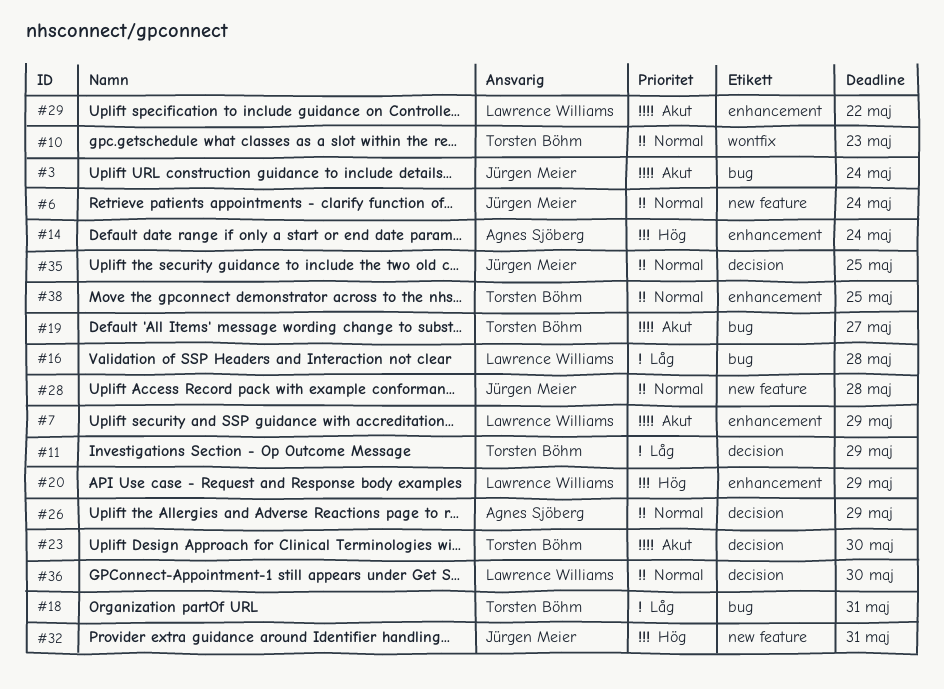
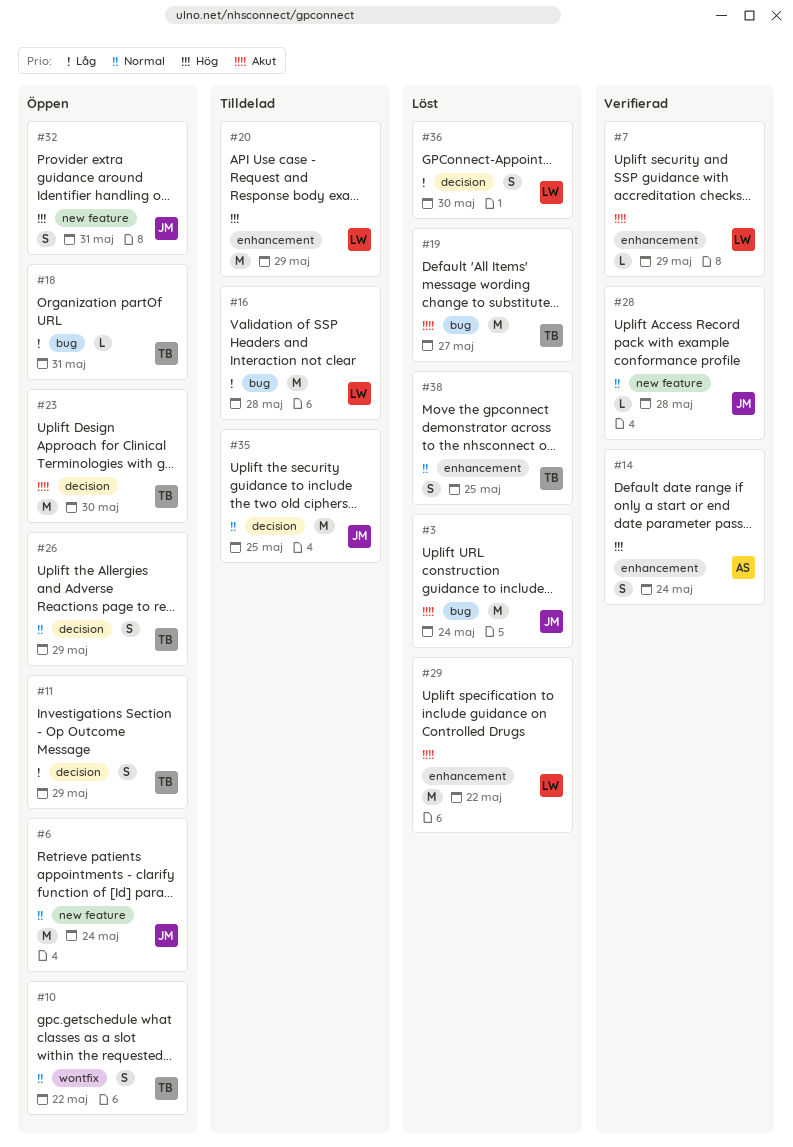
#10, due: May 23 -> May 22
#26, owner: Agnes Sjöberg -> Torsten Böhm
#36, priority: Normal -> Låg

